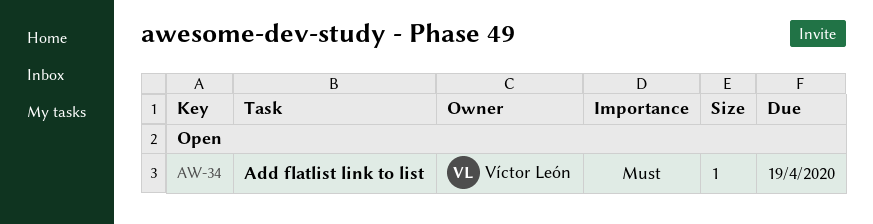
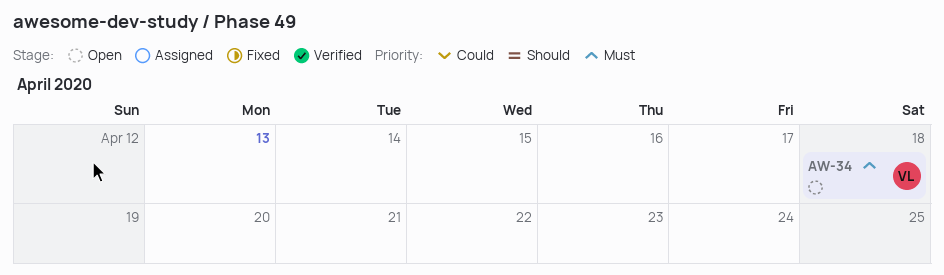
AW-34, due: Apr 19 -> Apr 18

